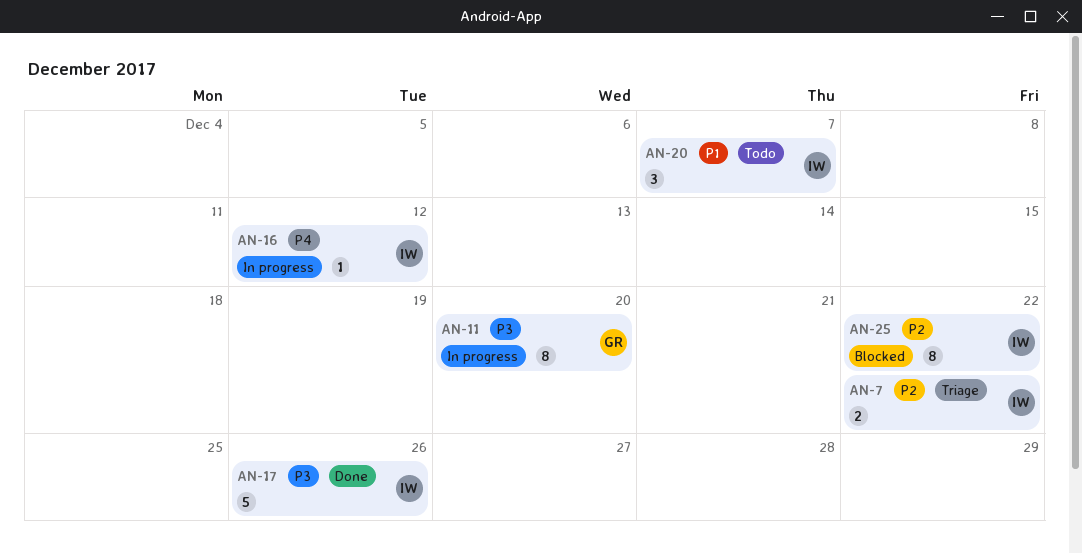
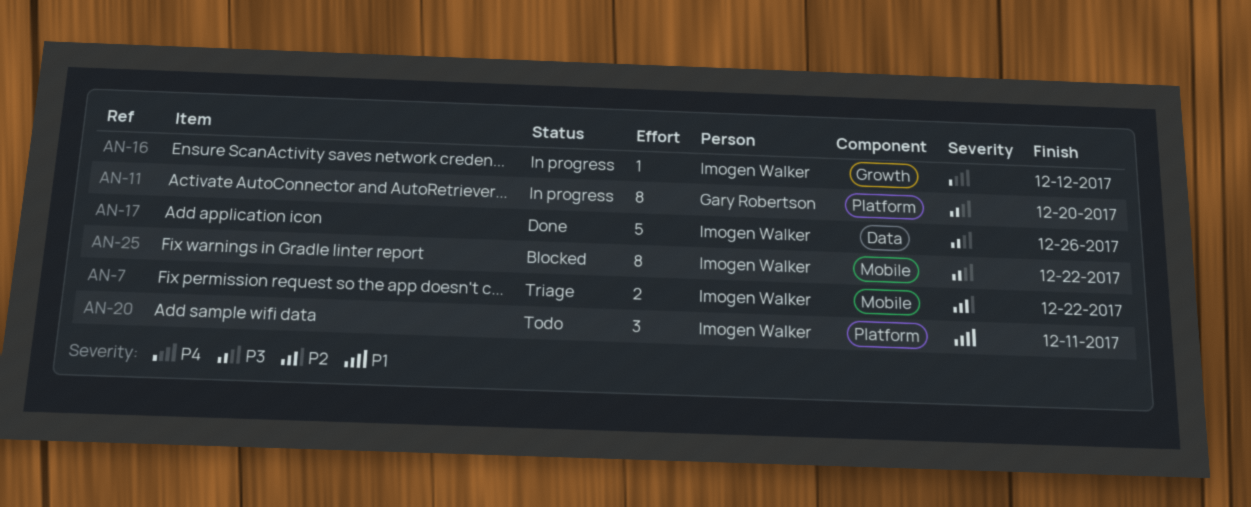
AN-20, due: Dec 7 -> Dec 11
AN-25, priority: P2 -> P3

